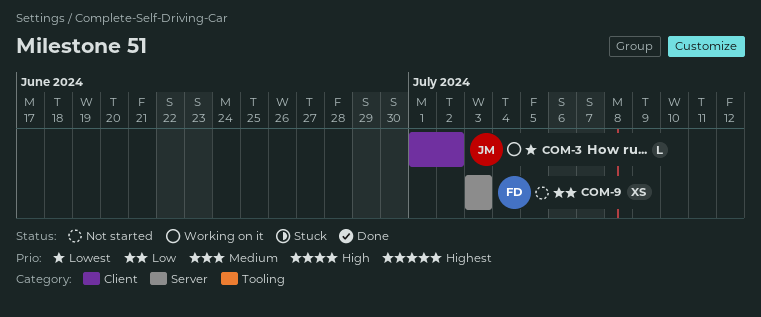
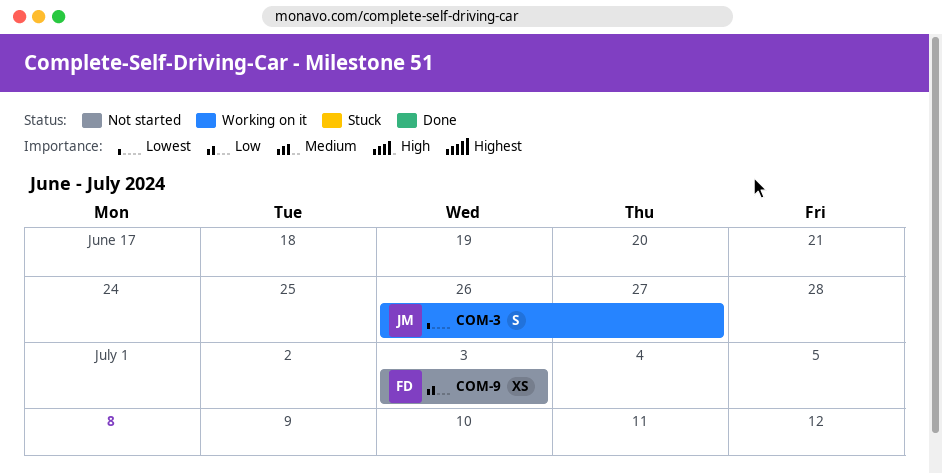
COM-3, estimate: L -> S
COM-3, start: Jul 1 -> Jun 26
COM-3, due: Jul 2 -> Jun 27

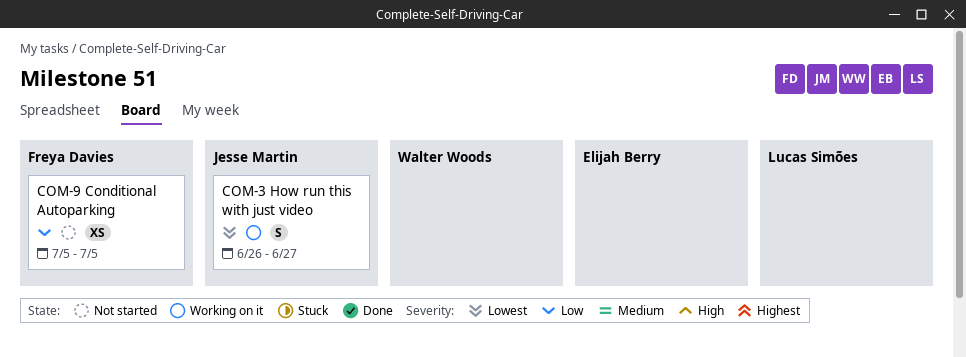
COM-9, start: Jul 3 -> Jul 5
COM-9, due: Jul 3 -> Jul 5

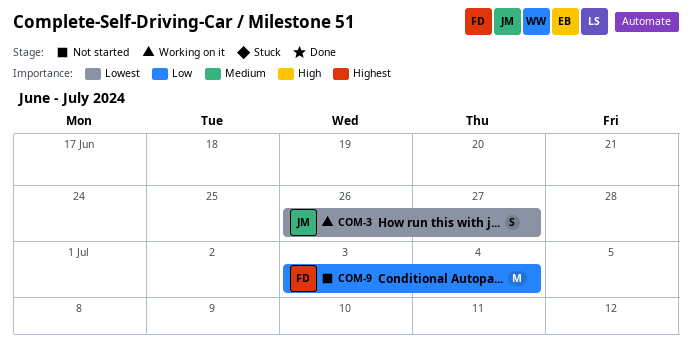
COM-9, estimate: XS -> M
COM-9, start: Jul 5 -> Jul 3
COM-9, due: Jul 5 -> Jul 4

